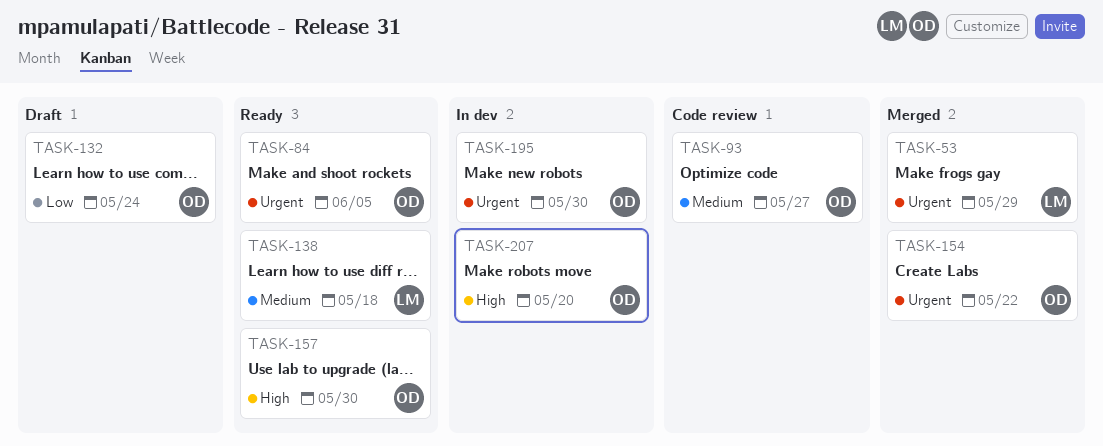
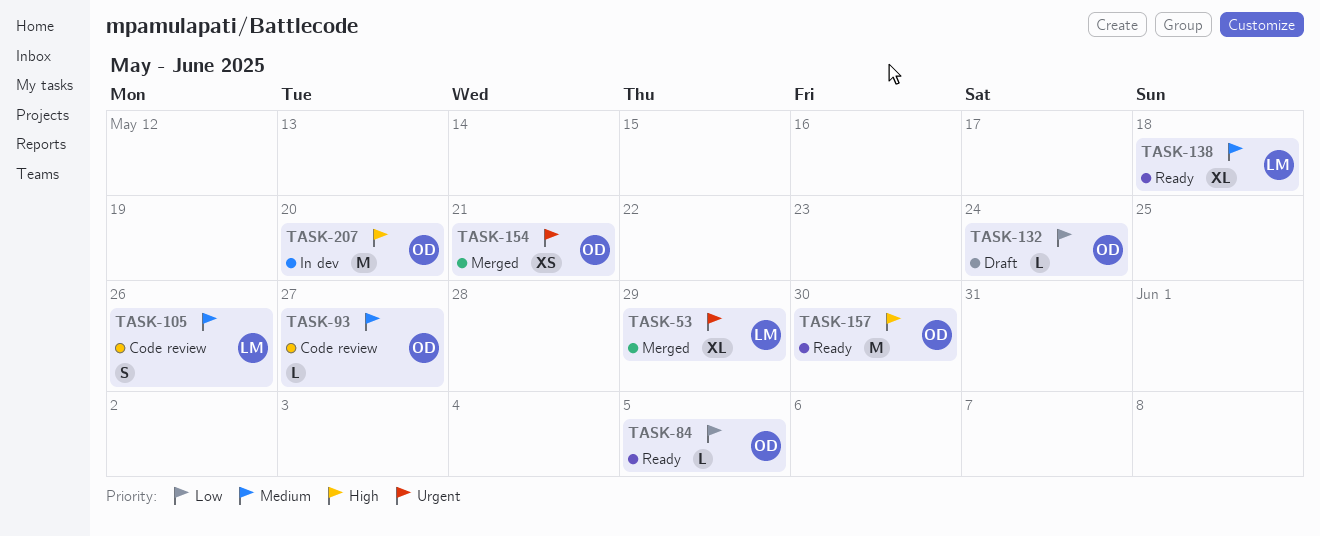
TASK-84, priority: Urgent -> Low
TASK-105: none -> present
TASK-154, due: May 22 -> May 21
TASK-195: present -> none

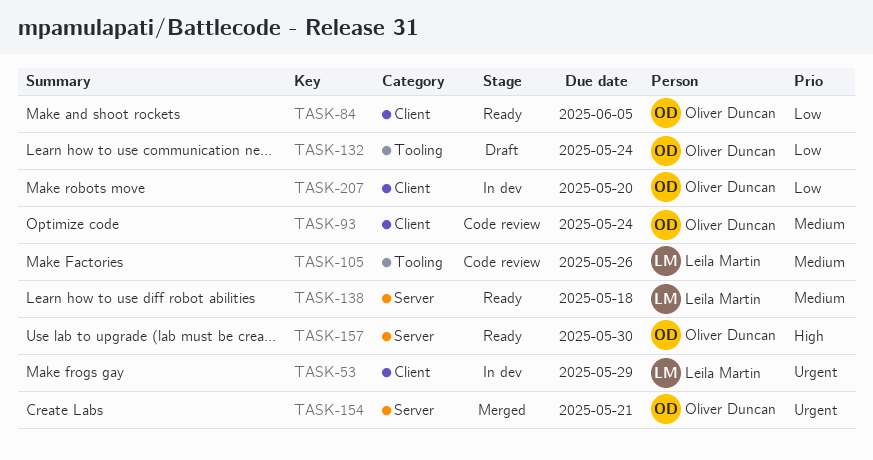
TASK-53, status: Merged -> In dev
TASK-93, due: May 27 -> May 24
TASK-207, priority: High -> Low

